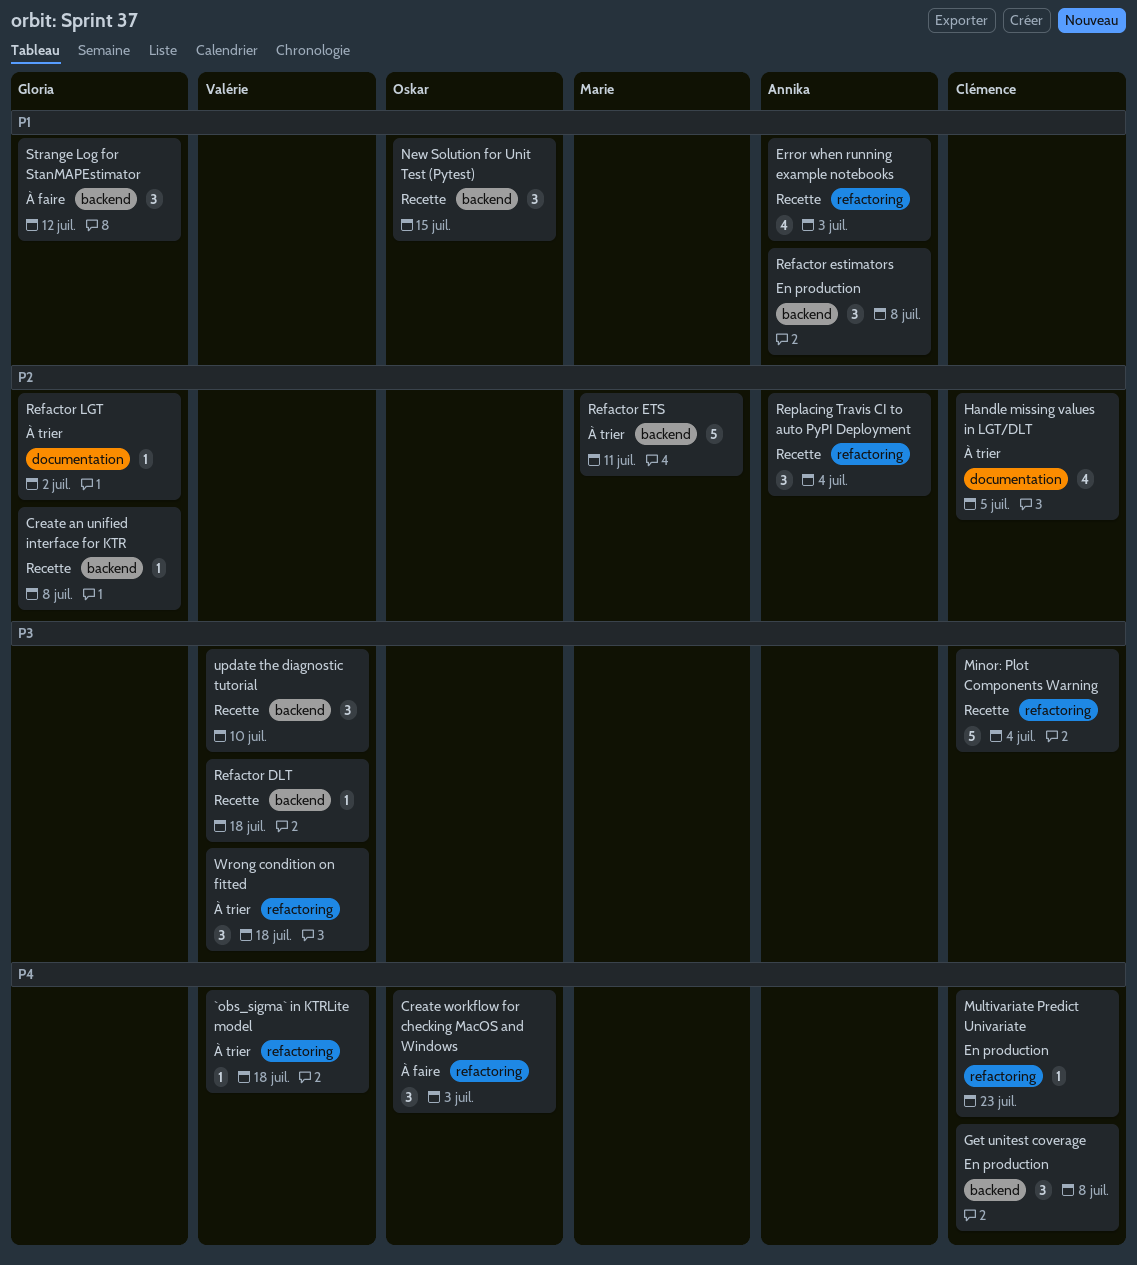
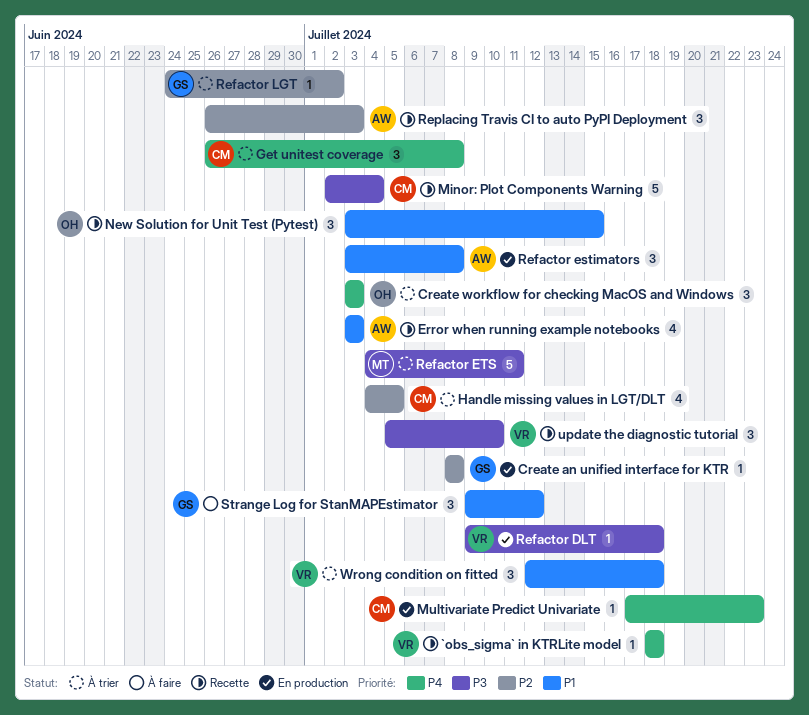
`obs_sigma` in KTRLite model, status: À trier -> Recette
Create an unified interface for KTR, status: Recette -> En production
Create workflow for checking MacOS and Windows, status: À faire -> À trier
Get unitest coverage, status: En production -> À trier
Refactor DLT, status: Recette -> En production
Refactor ETS, priority: P2 -> P3
Replacing Travis CI to auto PyPI Deployment, due: Jul 4 -> Jul 3
Wrong condition on fitted, priority: P3 -> P1

